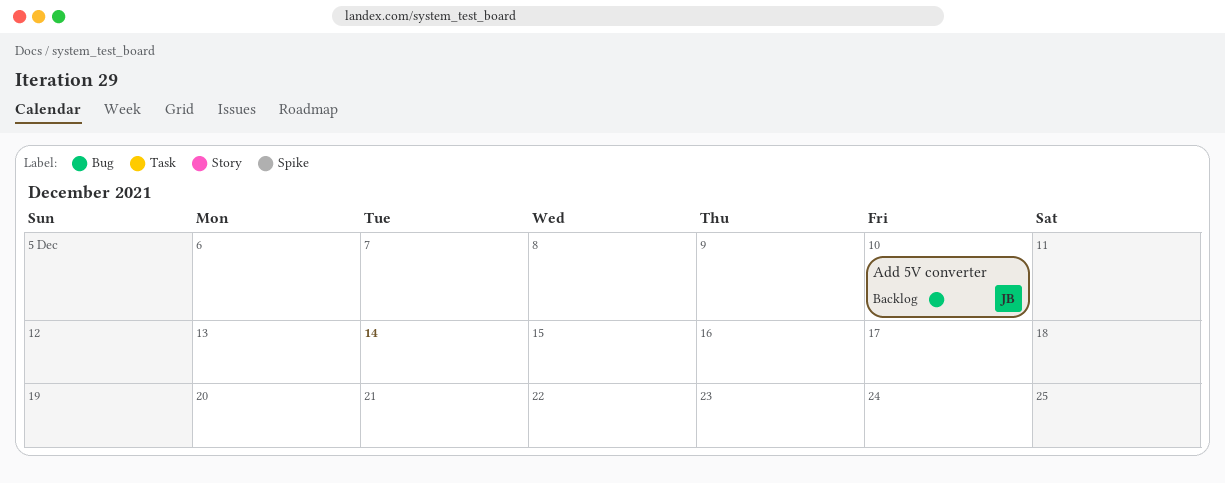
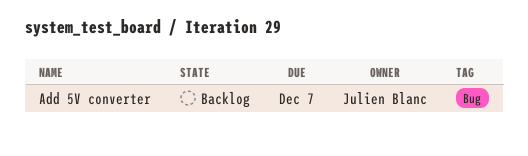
Add 5V converter, due: Dec 10 -> Dec 7

